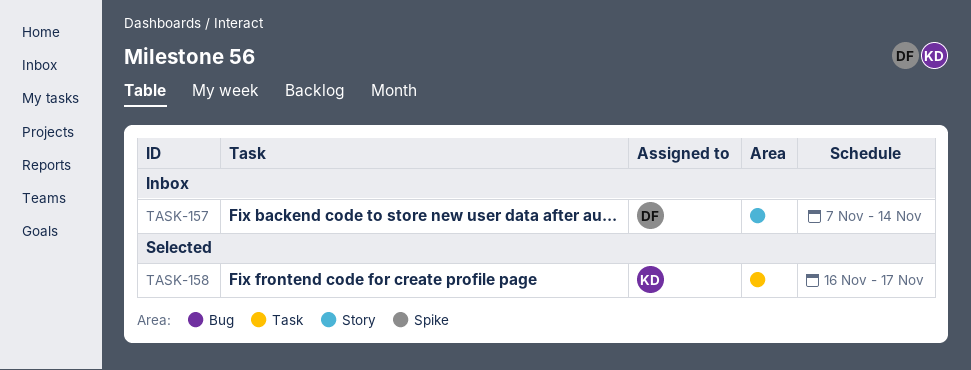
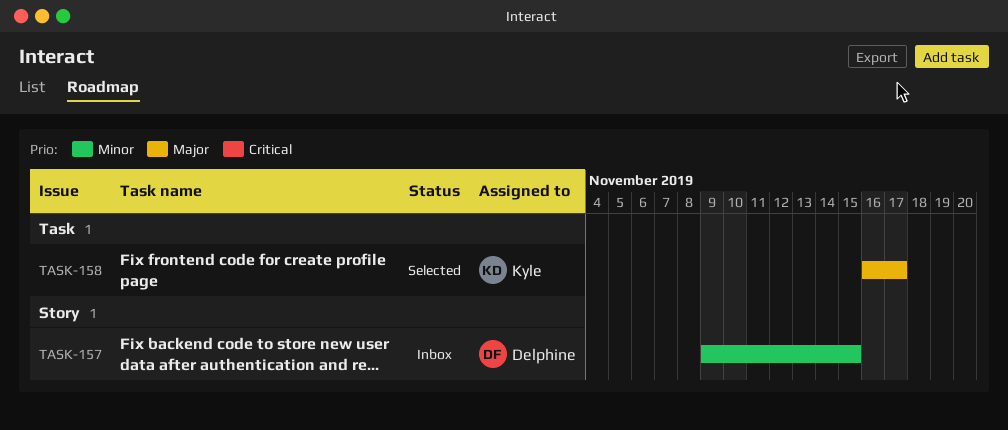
TASK-157, start: Nov 7 -> Nov 9
TASK-157, due: Nov 14 -> Nov 15

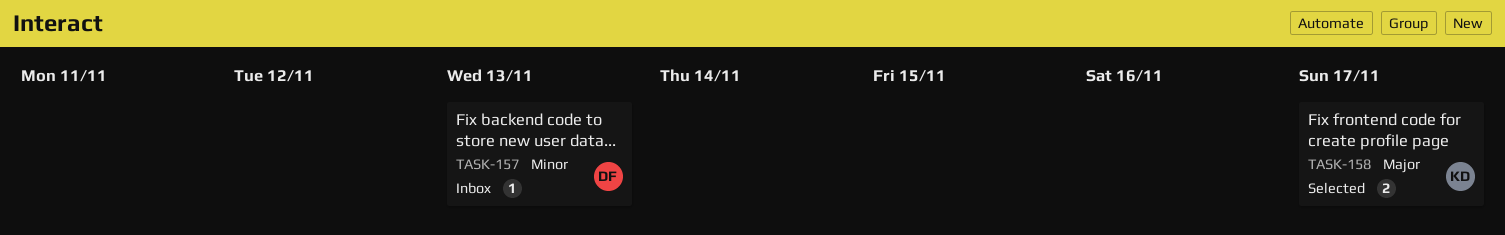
TASK-157, due: Nov 15 -> Nov 13

